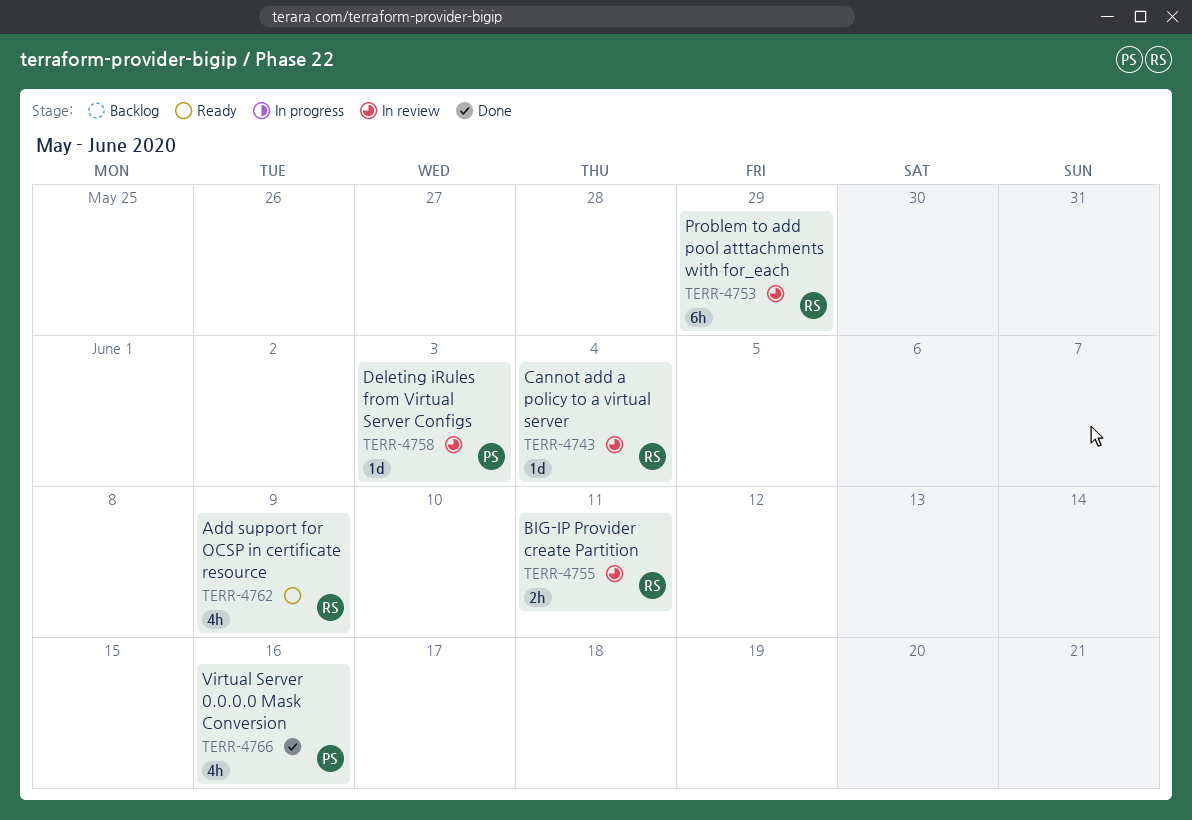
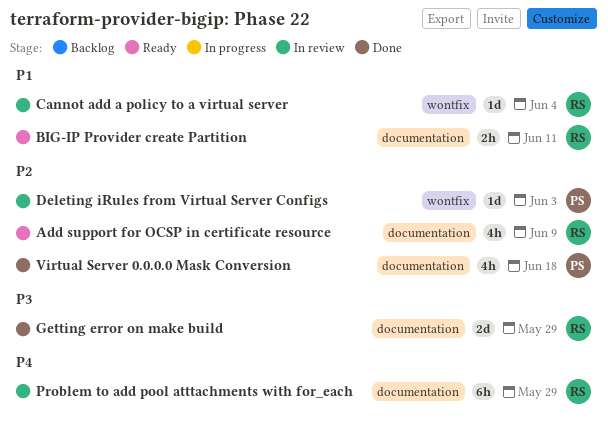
BIG-IP Provider create Partition, status: In review -> Ready
Getting error on make build: none -> present
Virtual Server 0.0.0.0 Mask Conversion, due: Jun 16 -> Jun 18

